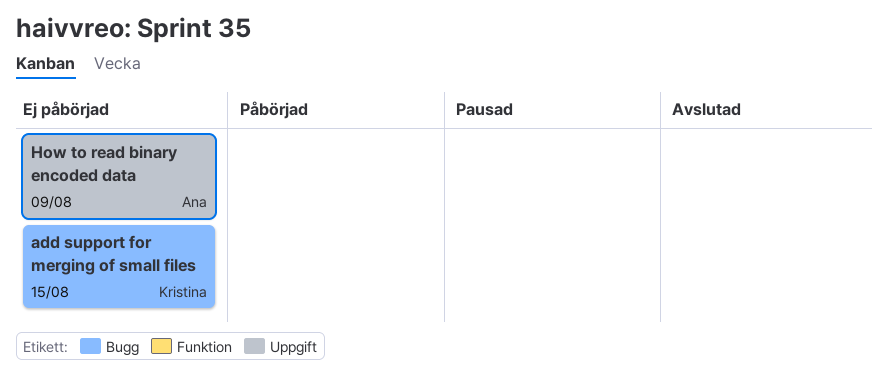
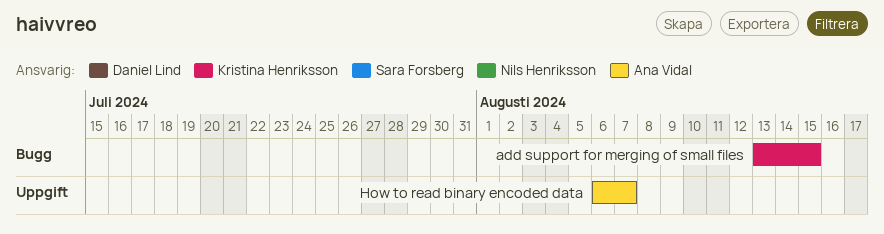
How to read binary encoded data, due: Aug 9 -> Aug 7

